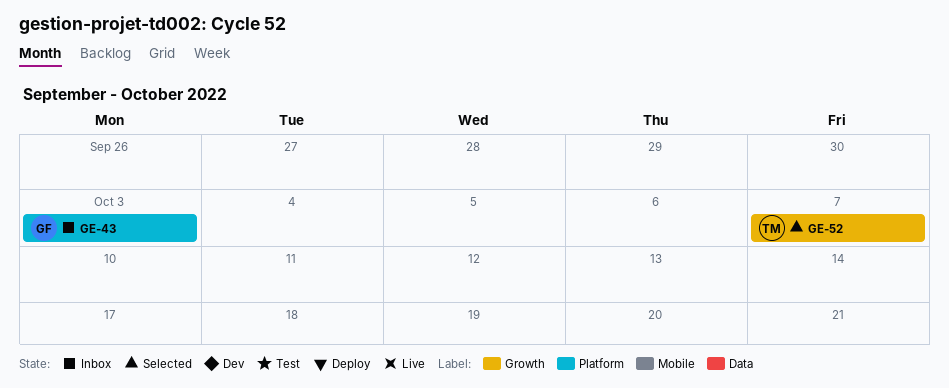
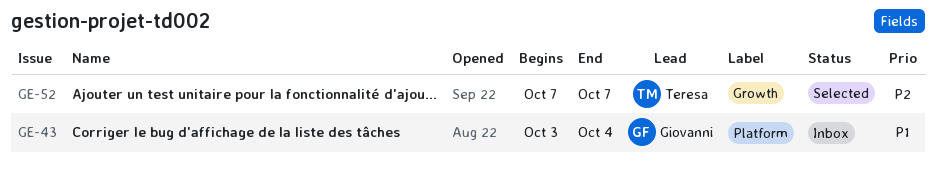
GE-43, due: Oct 3 -> Oct 4

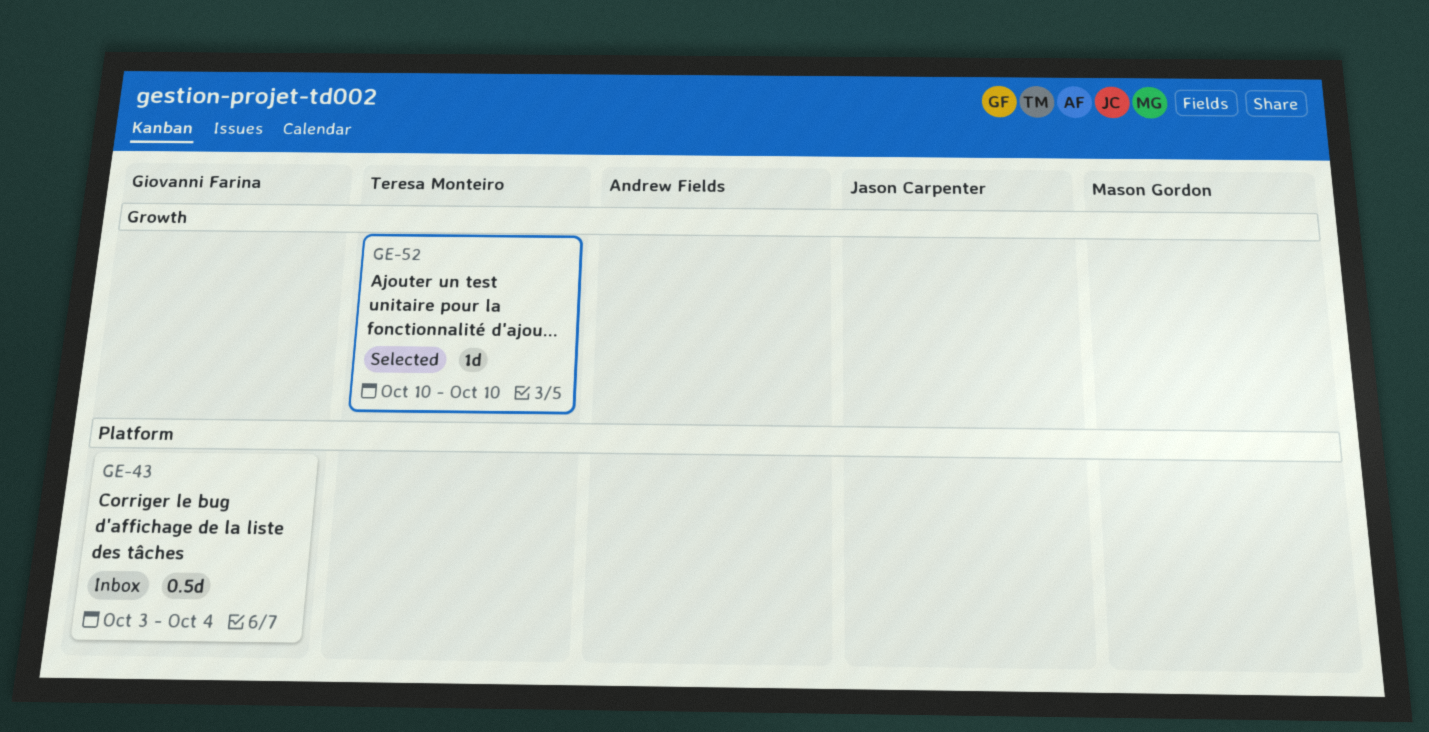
GE-52, start: Oct 7 -> Oct 10
GE-52, due: Oct 7 -> Oct 10

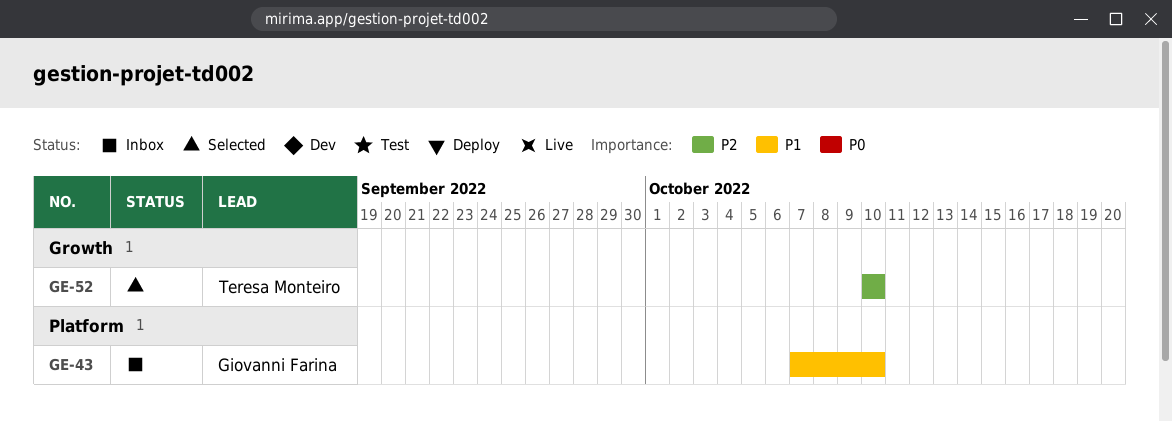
GE-43, start: Oct 3 -> Oct 7
GE-43, due: Oct 4 -> Oct 10

